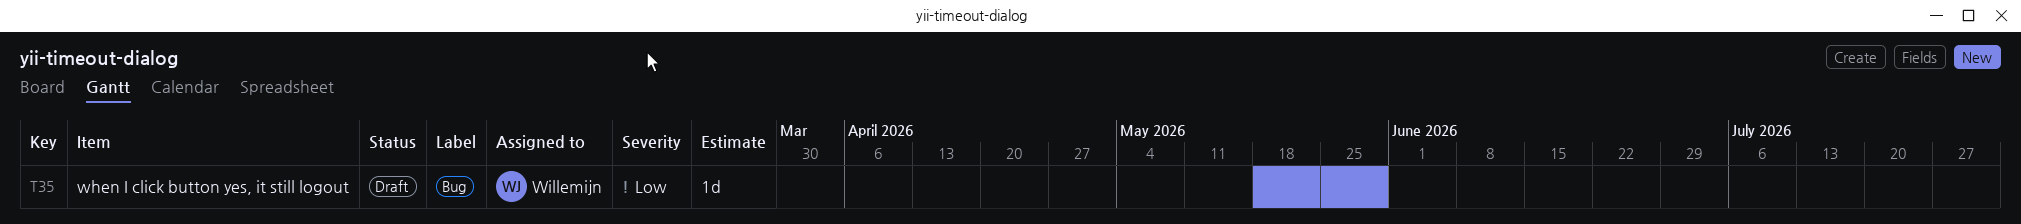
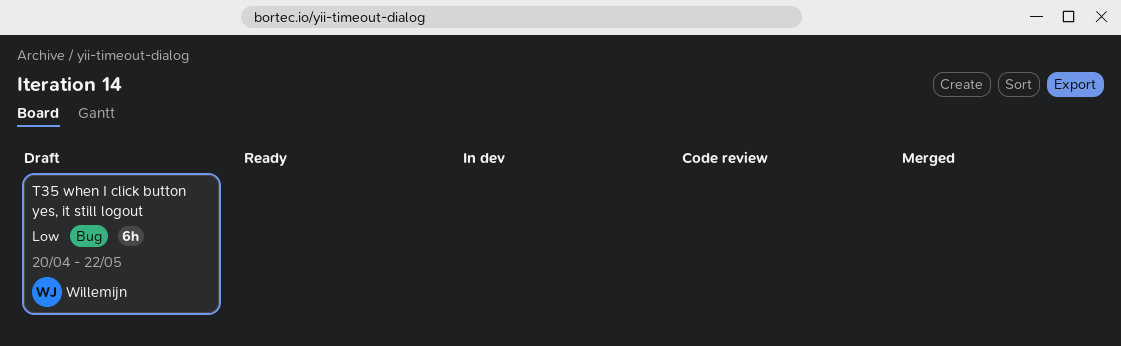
T35, estimate: 1d -> 6h
T35, start: May 18 -> Apr 20
T35, due: May 29 -> May 22

